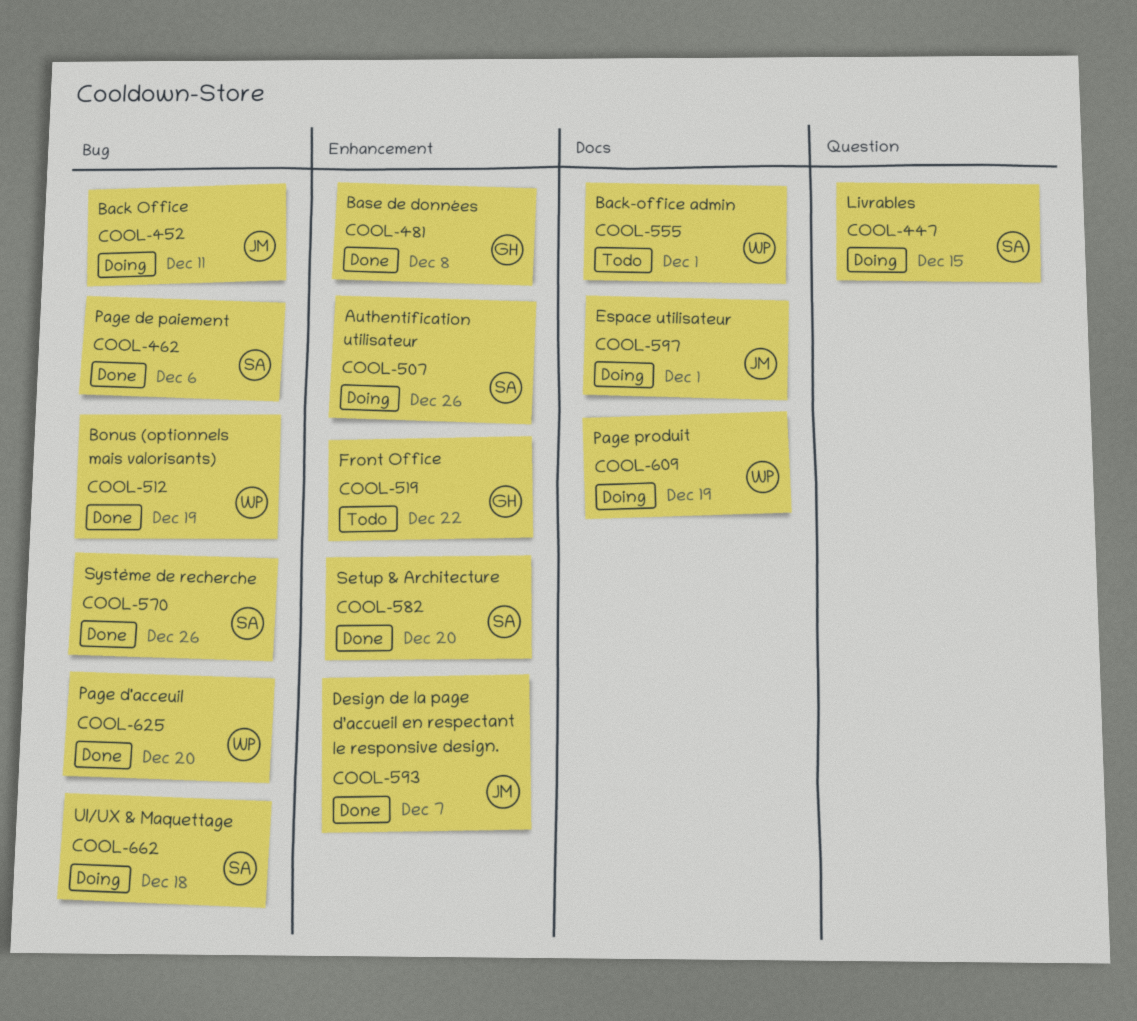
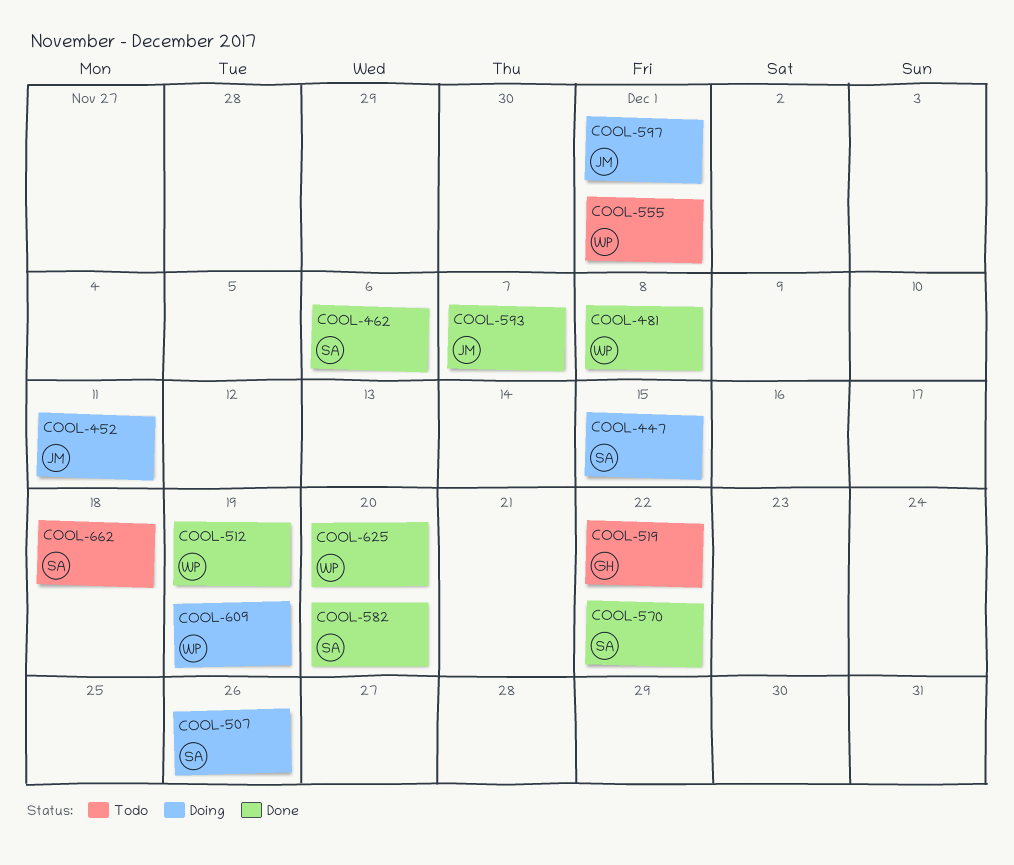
COOL-481, owner: GH -> WP
COOL-570, due: Dec 26 -> Dec 22
COOL-662, status: Doing -> Todo

